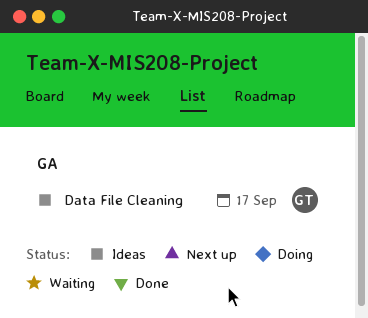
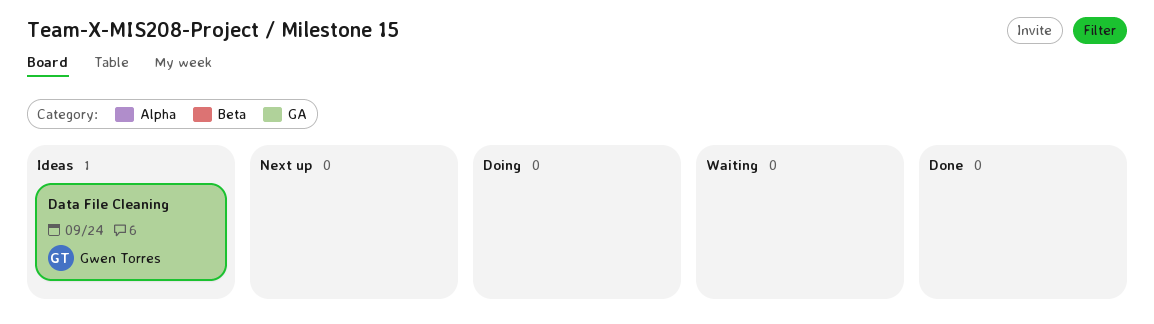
Data File Cleaning, due: Sep 17 -> Sep 24

